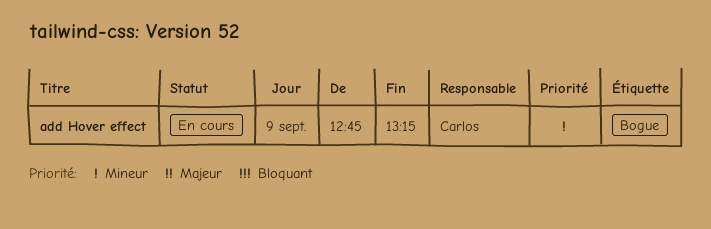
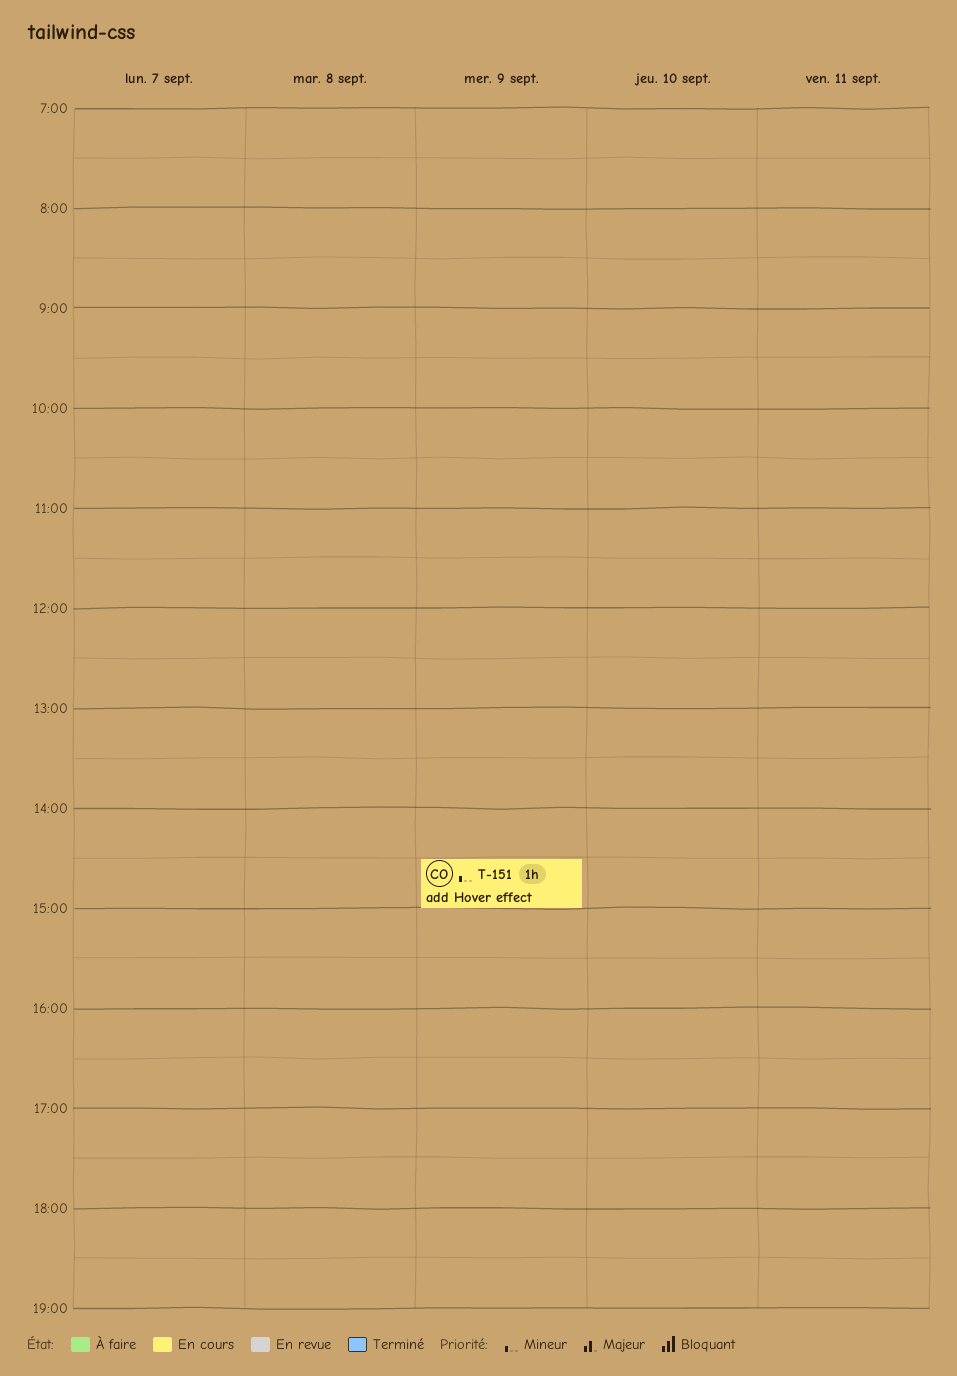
add Hover effect, begins: 12:45 -> 14:30
add Hover effect, ends: 13:15 -> 15:00

